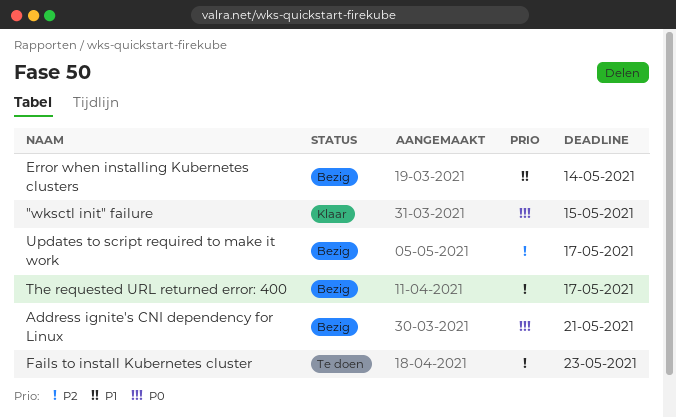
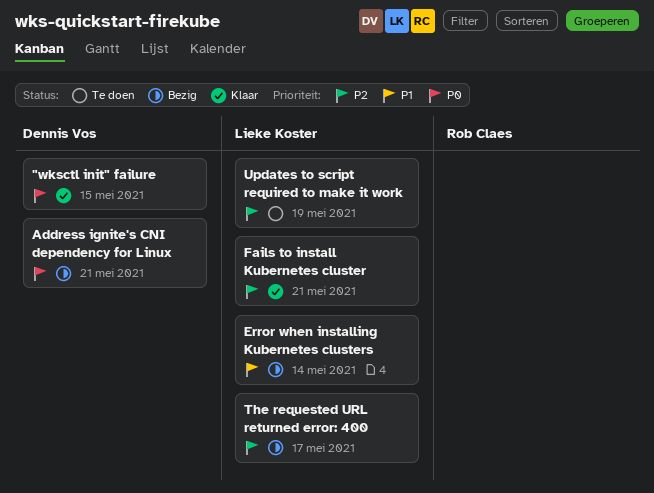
Fails to install Kubernetes cluster, status: Te doen -> Klaar
Fails to install Kubernetes cluster, due: May 23 -> May 21
Updates to script required to make it work, status: Bezig -> Te doen
Updates to script required to make it work, due: May 17 -> May 19

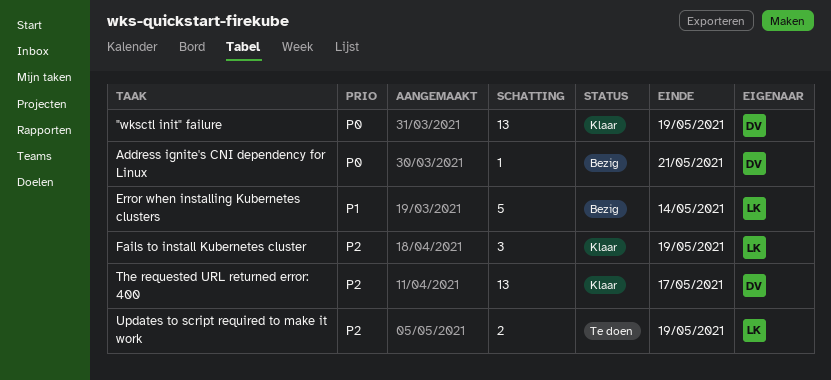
"wksctl init" failure, due: May 15 -> May 19
Fails to install Kubernetes cluster, due: May 21 -> May 19
The requested URL returned error: 400, status: Bezig -> Klaar
The requested URL returned error: 400, owner: Lieke Koster -> Dennis Vos

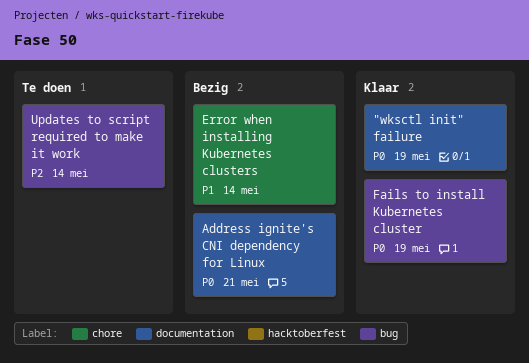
Fails to install Kubernetes cluster, priority: P2 -> P0
The requested URL returned error: 400: present -> none
Updates to script required to make it work, due: May 19 -> May 14

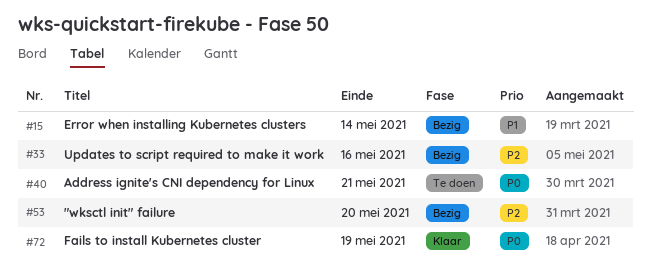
"wksctl init" failure, status: Klaar -> Bezig
"wksctl init" failure, priority: P0 -> P2
"wksctl init" failure, due: May 19 -> May 20
Address ignite's CNI dependency for Linux, status: Bezig -> Te doen
Updates to script required to make it work, status: Te doen -> Bezig
Updates to script required to make it work, due: May 14 -> May 16

